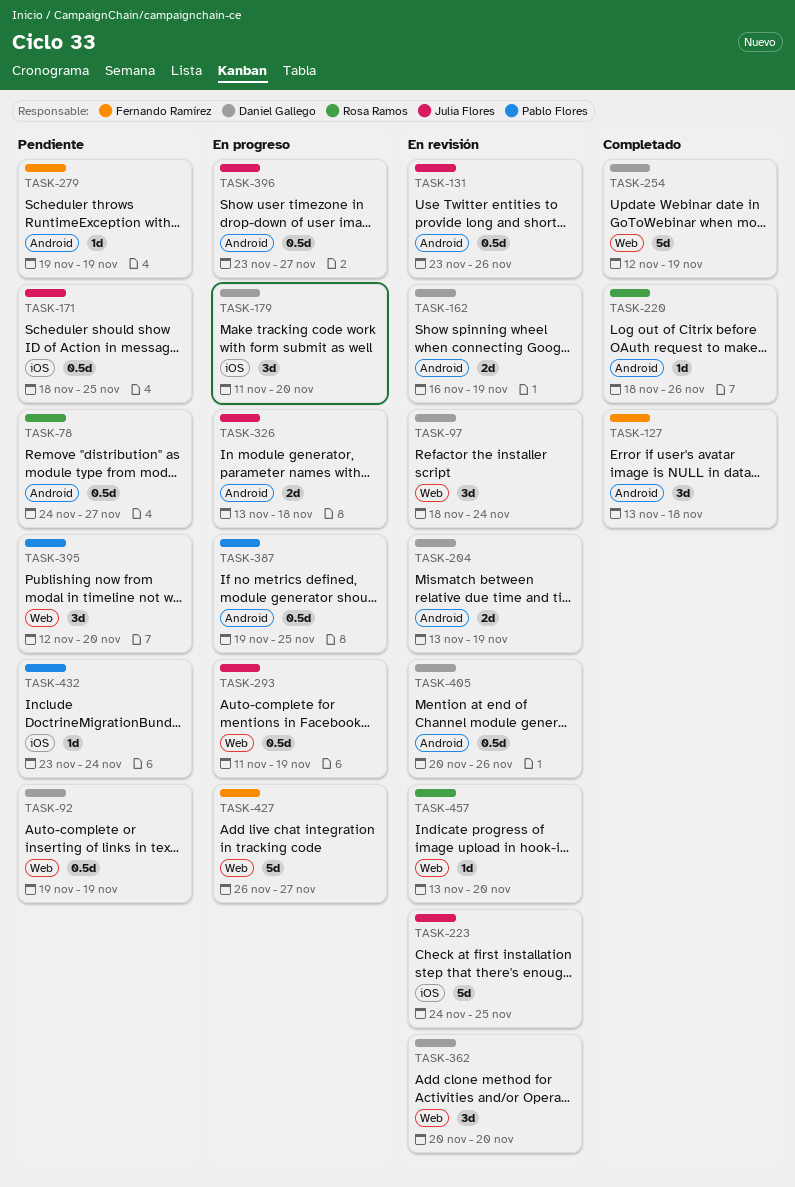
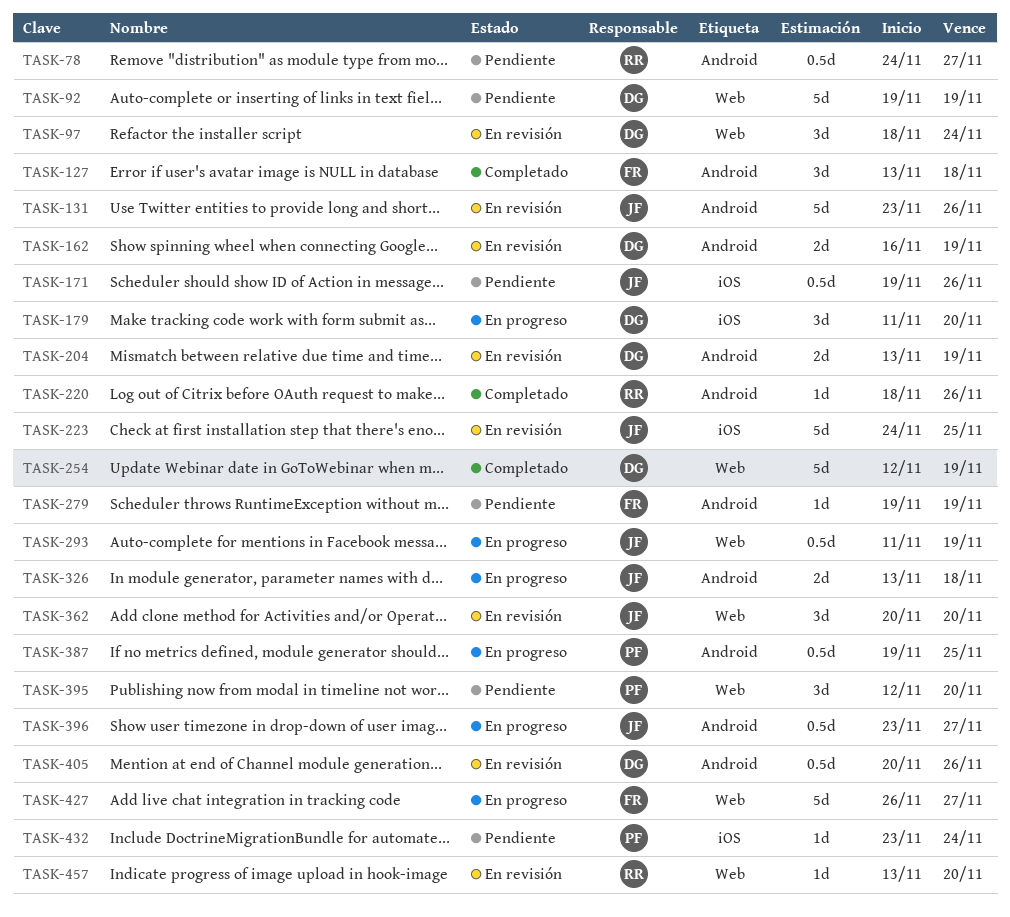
TASK-92, estimate: 0.5d -> 5d
TASK-131, estimate: 0.5d -> 5d
TASK-171, start: Nov 18 -> Nov 19
TASK-171, due: Nov 25 -> Nov 26
TASK-362, owner: Daniel Gallego -> Julia Flores

